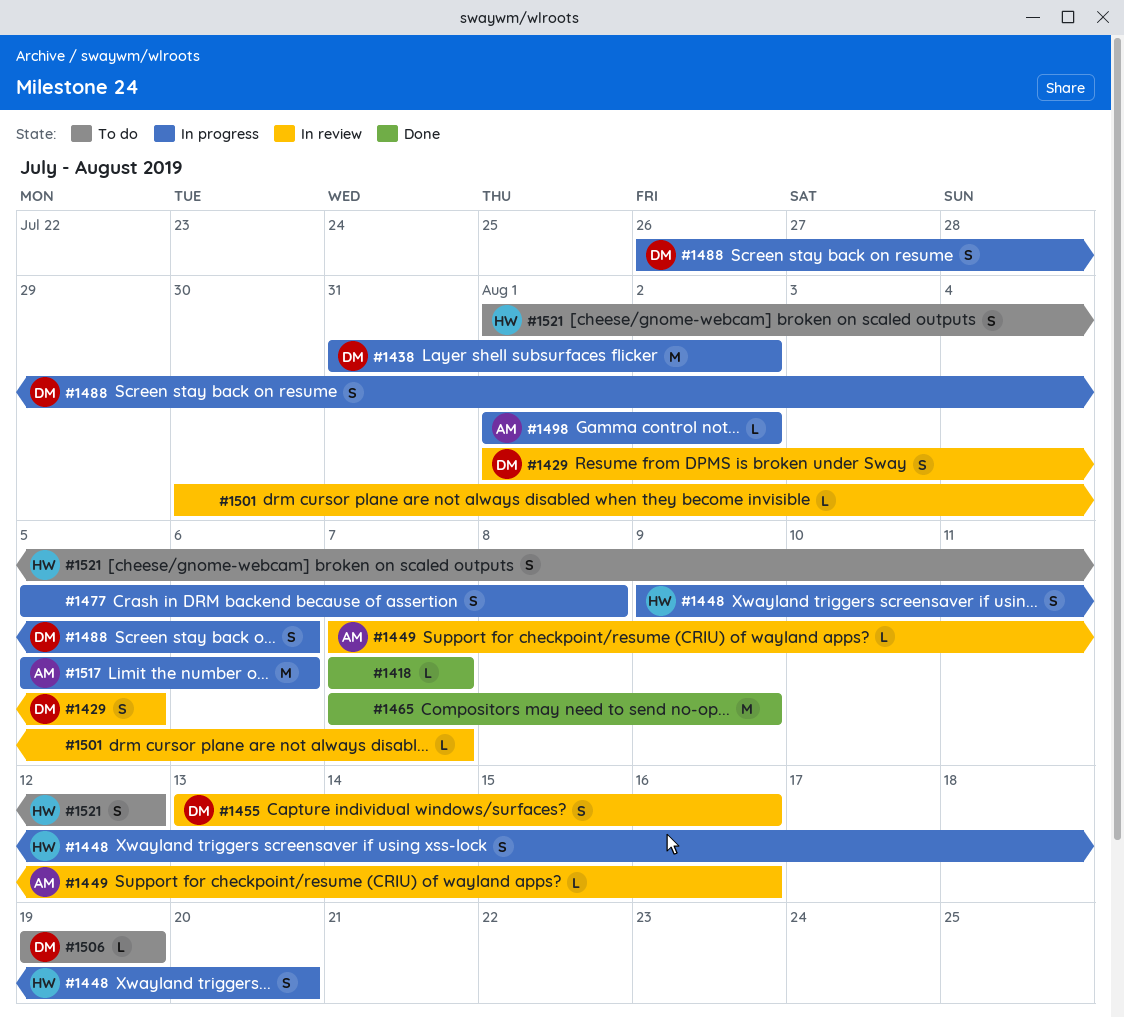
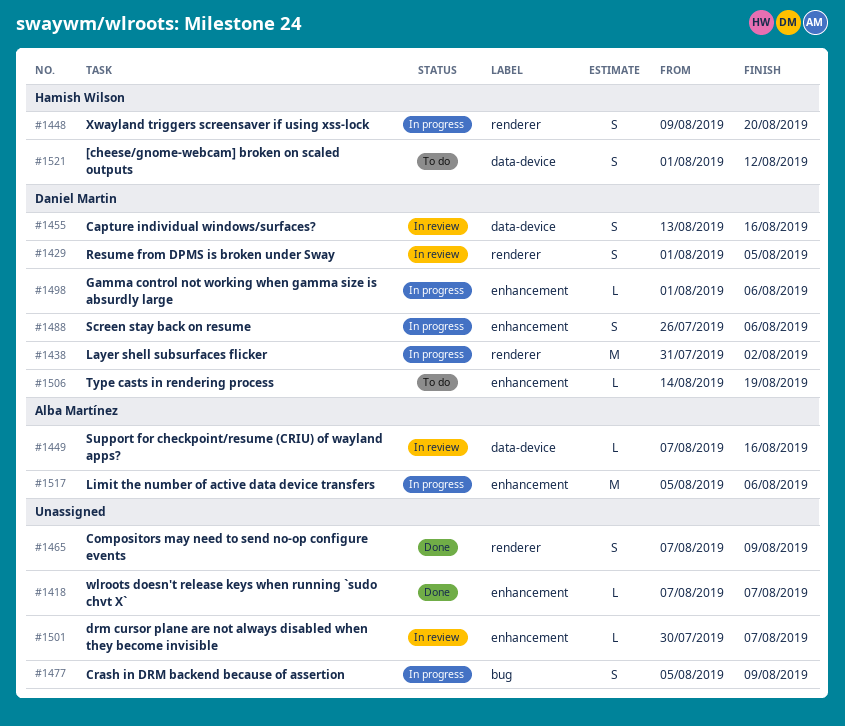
#1465, estimate: M -> S
#1477, due: Aug 8 -> Aug 9
#1498, owner: Alba Martínez -> Daniel Martin
#1498, due: Aug 2 -> Aug 6
#1506, start: Aug 19 -> Aug 14

